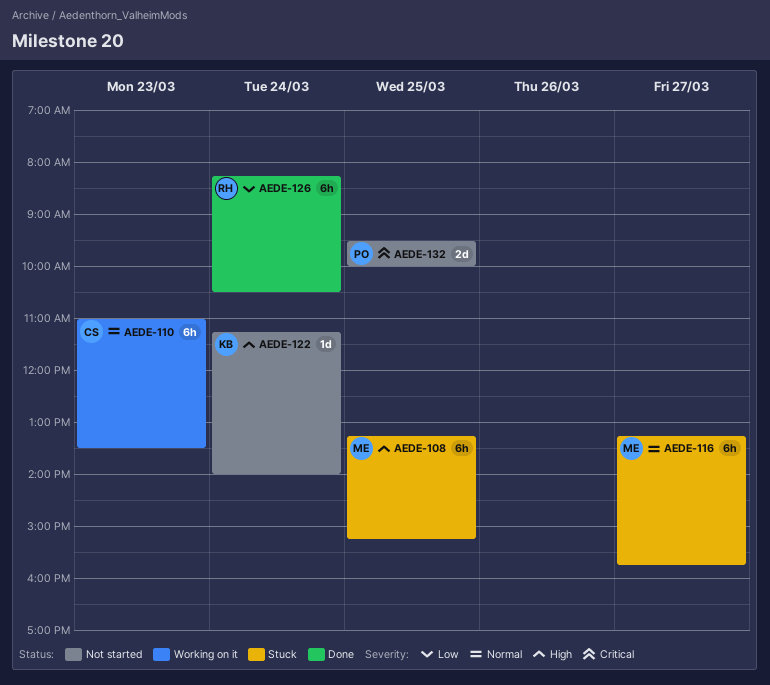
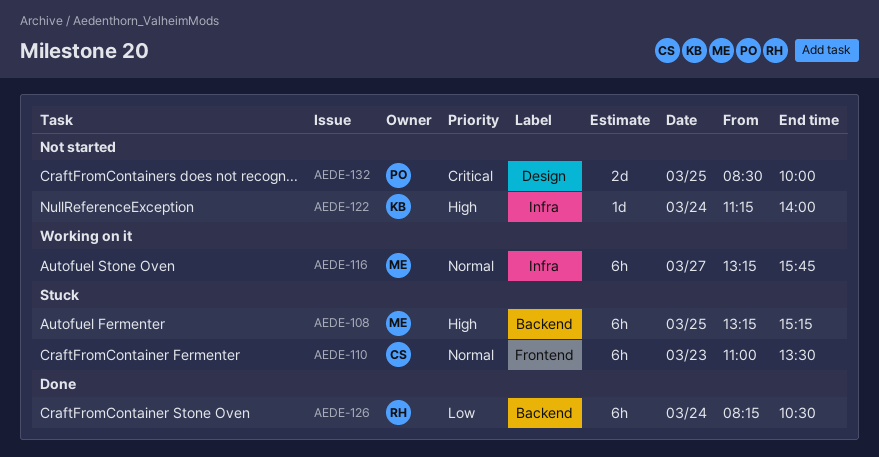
AEDE-110, status: Working on it -> Stuck
AEDE-116, status: Stuck -> Working on it
AEDE-132, begins: 09:30 -> 08:30

